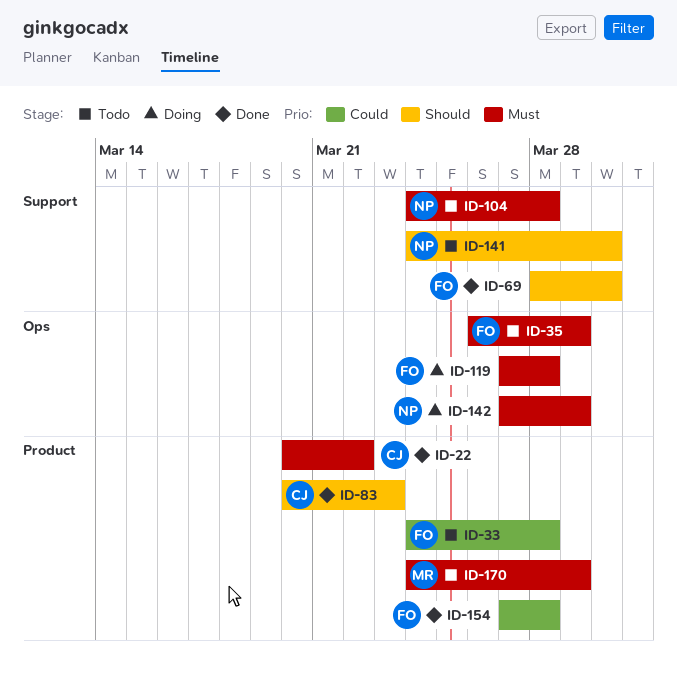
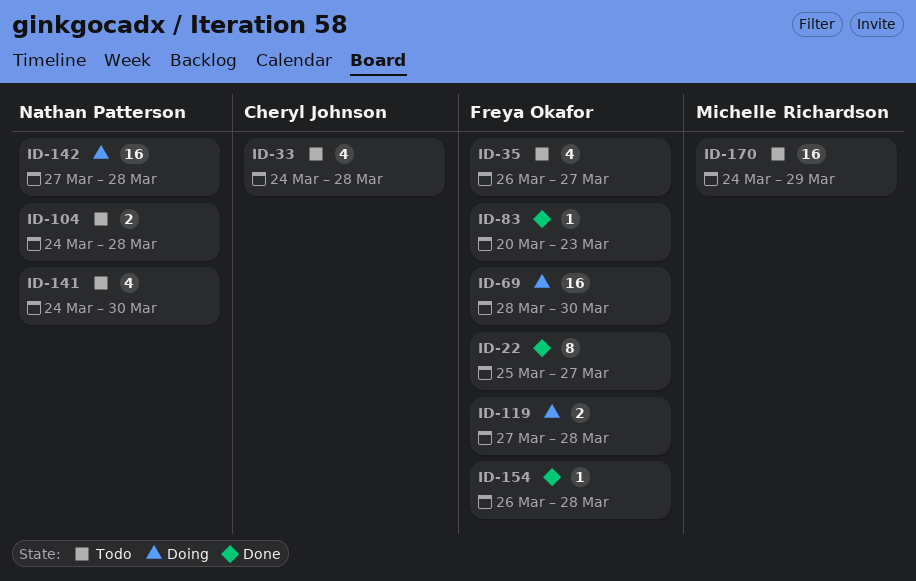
ID-22, owner: Cheryl Johnson -> Freya Okafor
ID-22, start: Mar 20 -> Mar 25
ID-22, due: Mar 22 -> Mar 27
ID-33, owner: Freya Okafor -> Cheryl Johnson
ID-35, due: Mar 29 -> Mar 27
ID-69, status: Done -> Doing
ID-83, owner: Cheryl Johnson -> Freya Okafor
ID-142, due: Mar 29 -> Mar 28
ID-154, start: Mar 27 -> Mar 26

